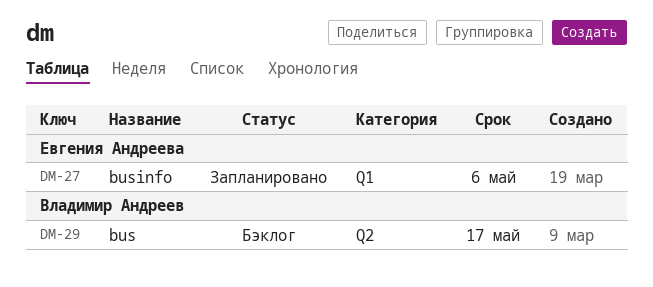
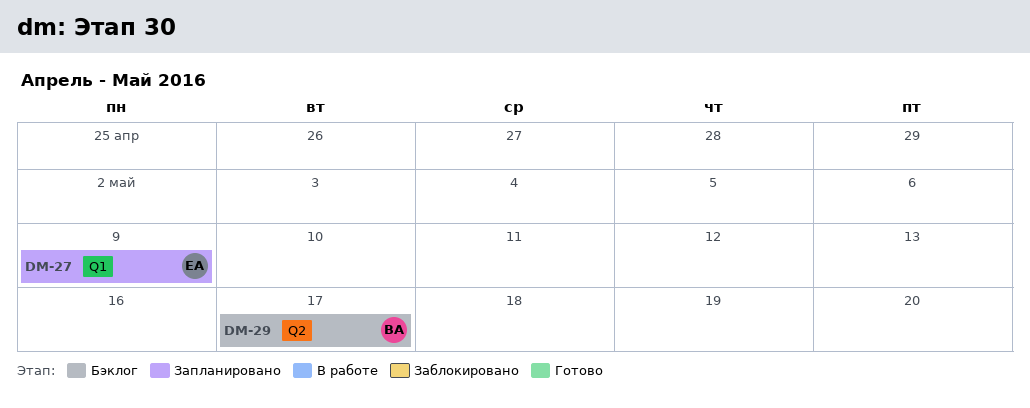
DM-27, due: May 6 -> May 9

